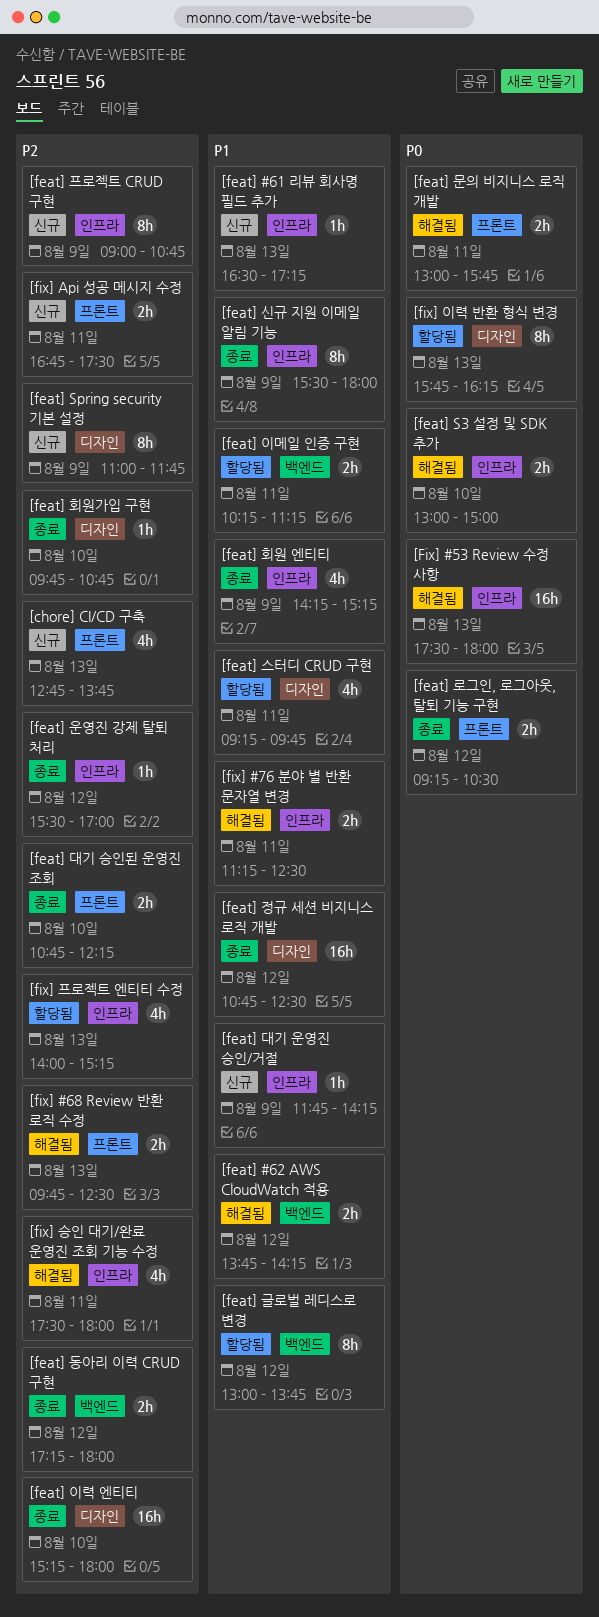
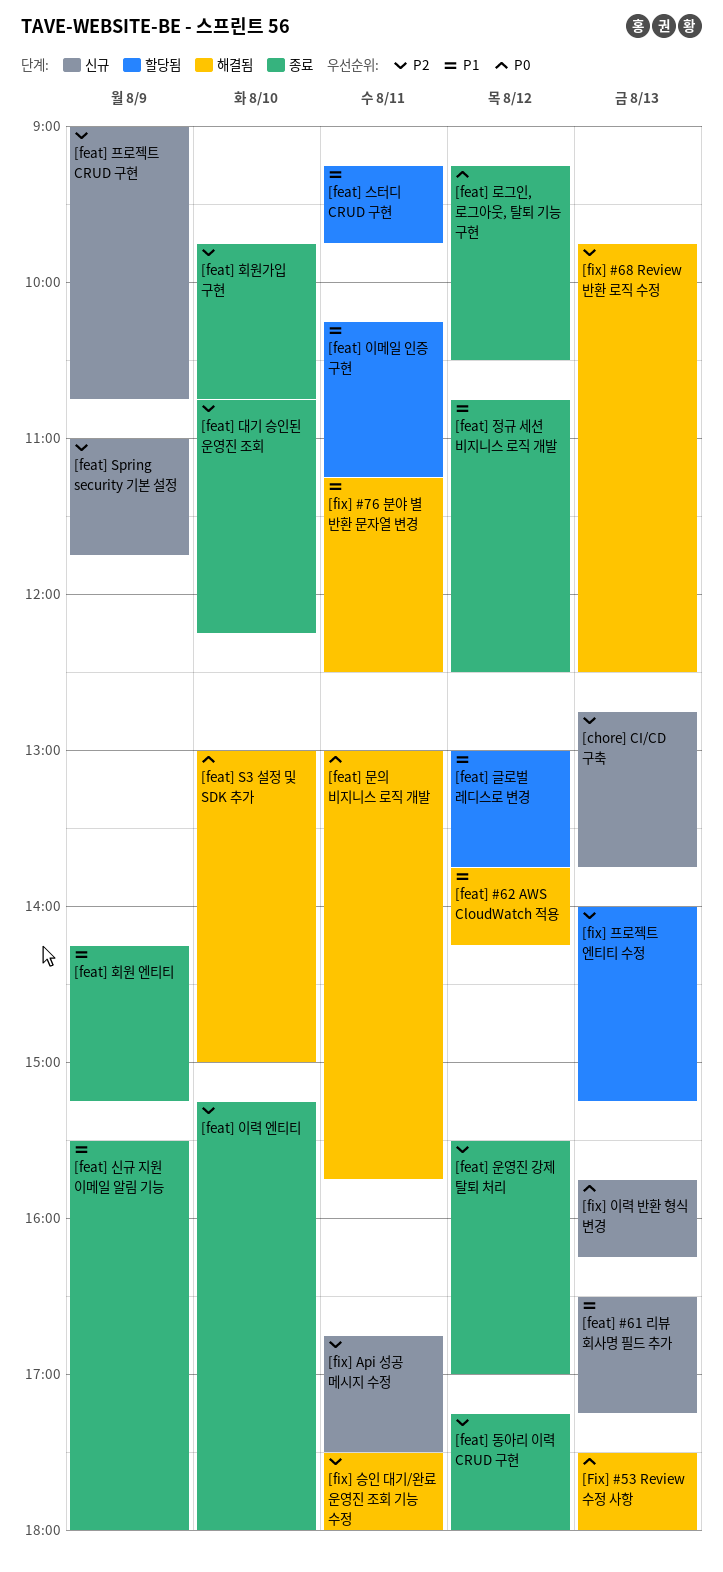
[feat] 대기 운영진 승인/거절: present -> none
[fix] 이력 반환 형식 변경, status: 할당됨 -> 신규

